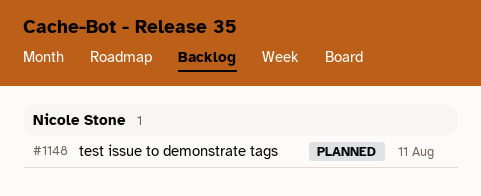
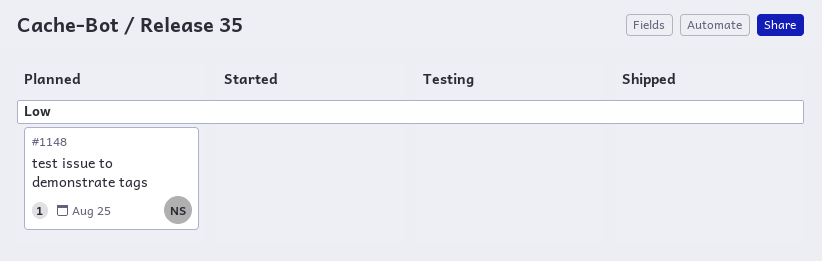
#1148, due: Aug 11 -> Aug 25

